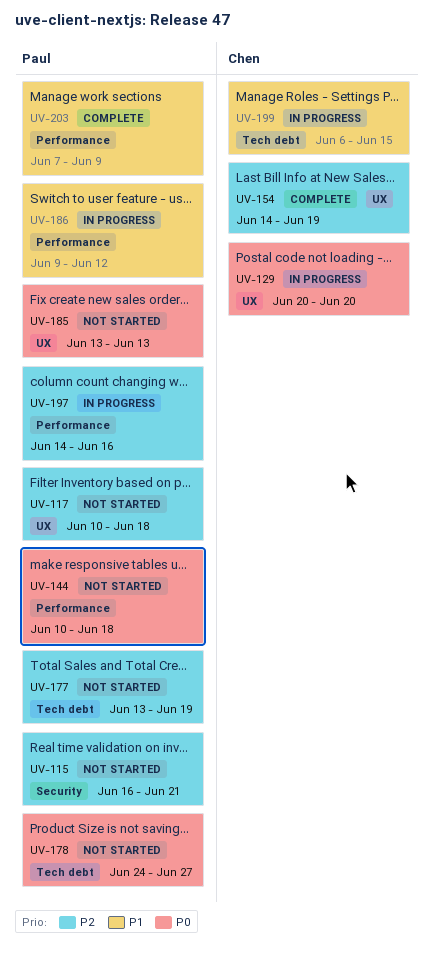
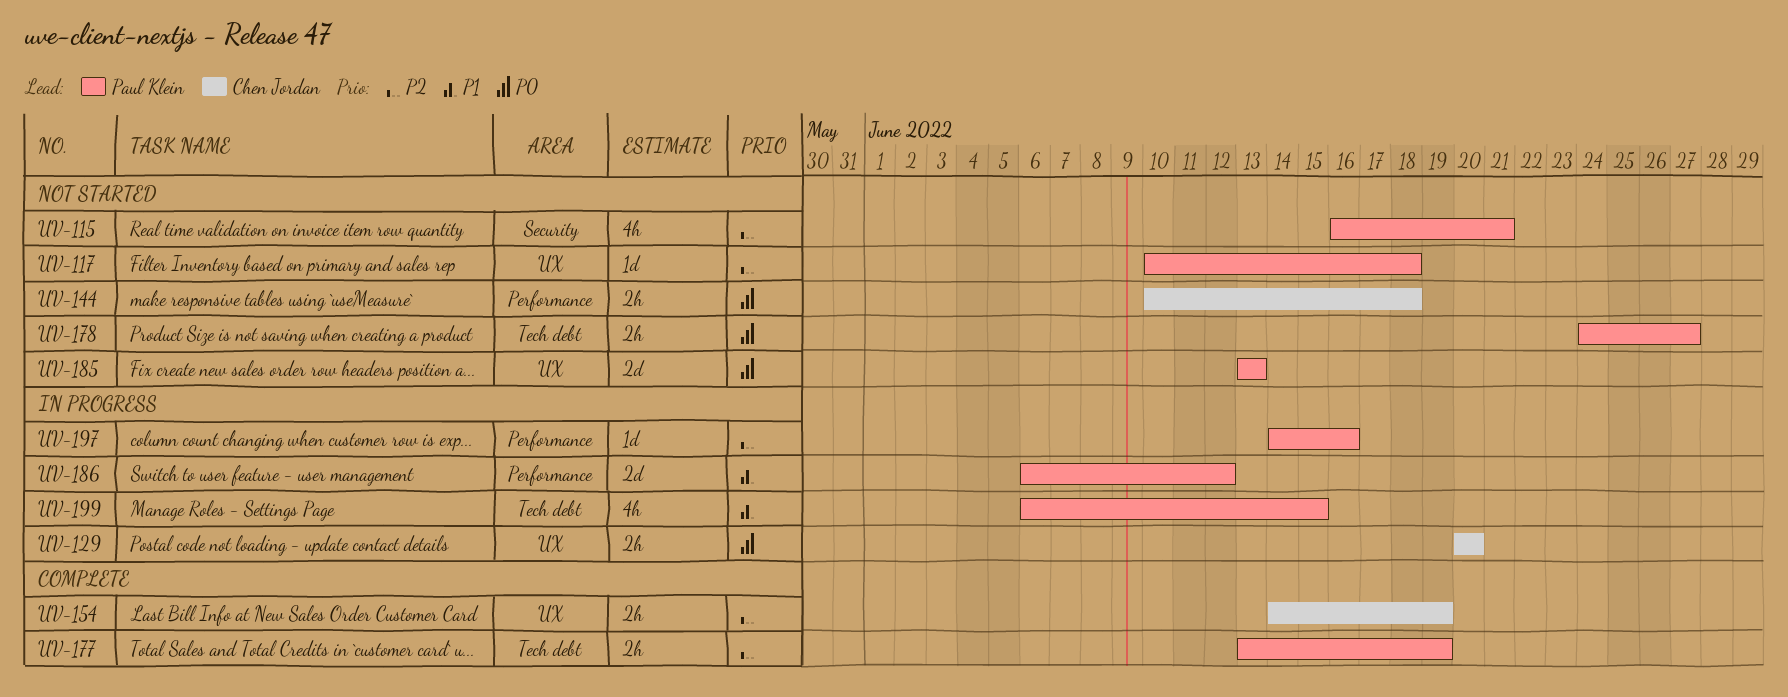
UV-144, owner: Paul Klein -> Chen Jordan
UV-177, status: Not started -> Complete
UV-186, start: Jun 9 -> Jun 6
UV-199, owner: Chen Jordan -> Paul Klein
UV-203: present -> none

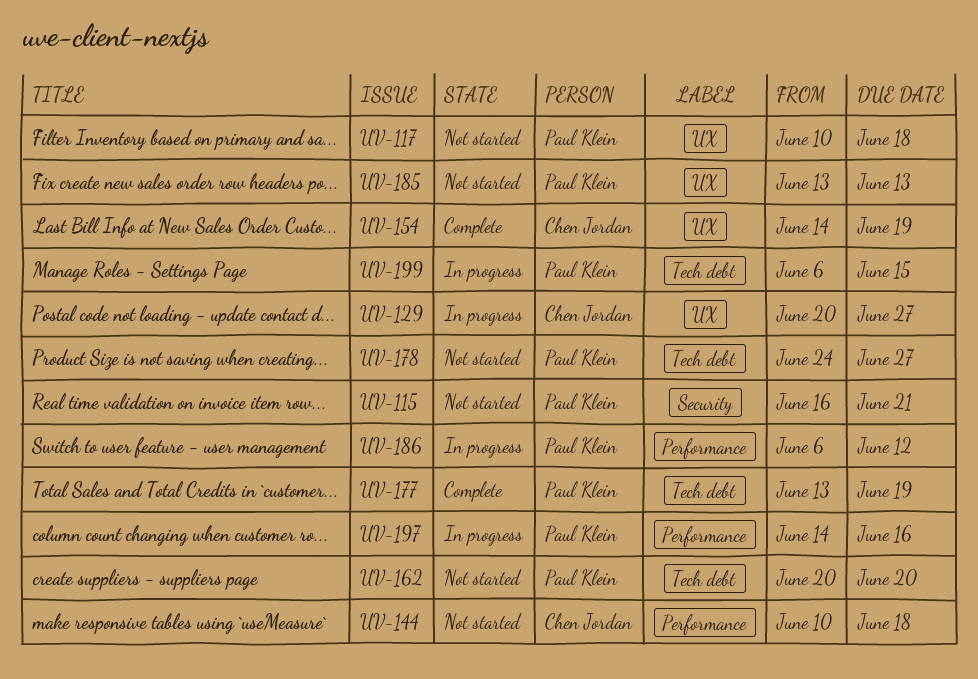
UV-129, due: Jun 20 -> Jun 27
UV-162: none -> present

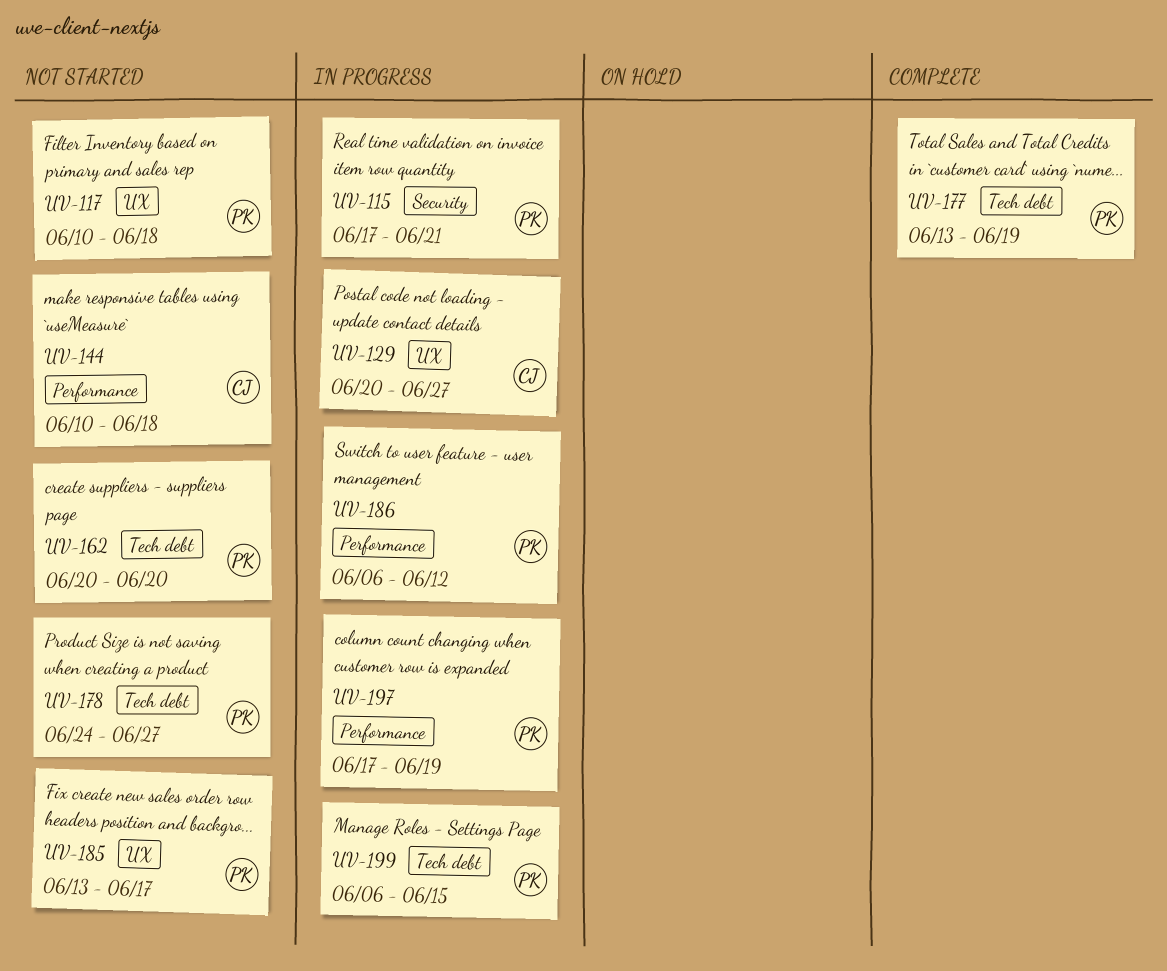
UV-115, status: Not started -> In progress
UV-115, start: Jun 16 -> Jun 17
UV-154: present -> none
UV-185, due: Jun 13 -> Jun 17
UV-197, start: Jun 14 -> Jun 17
UV-197, due: Jun 16 -> Jun 19

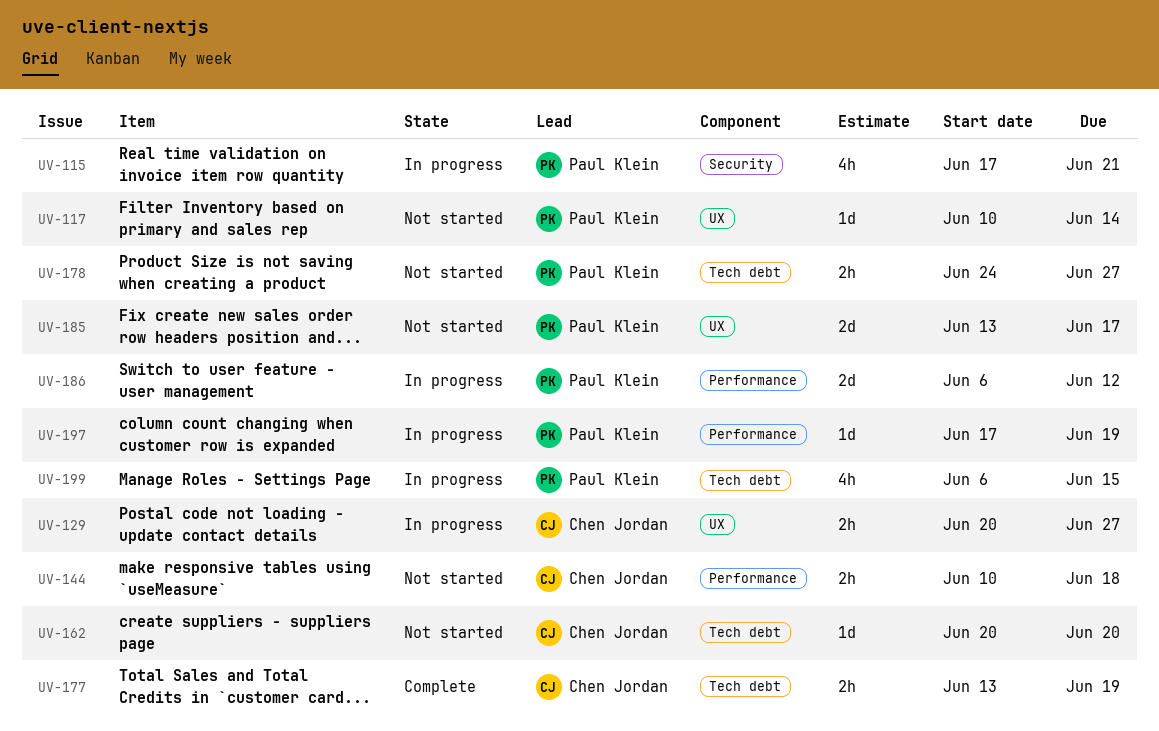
UV-117, due: Jun 18 -> Jun 14
UV-162, owner: Paul Klein -> Chen Jordan
UV-177, owner: Paul Klein -> Chen Jordan

